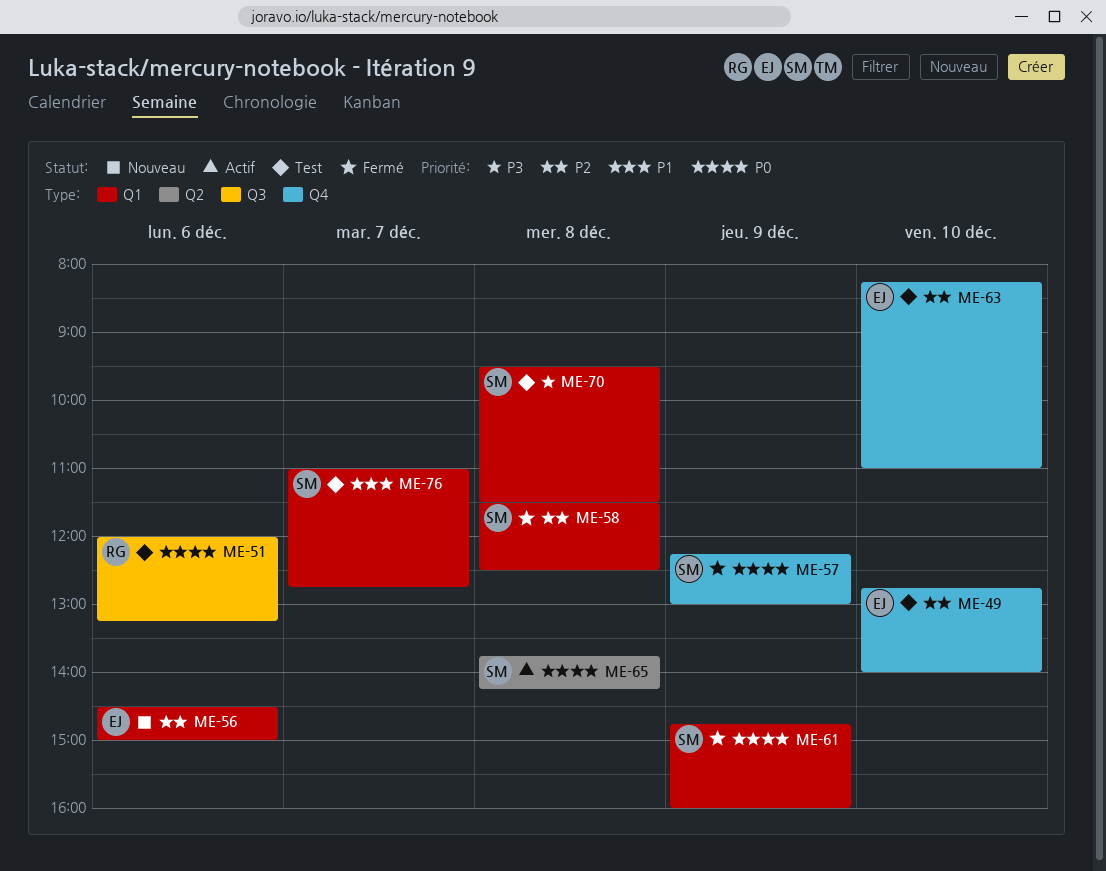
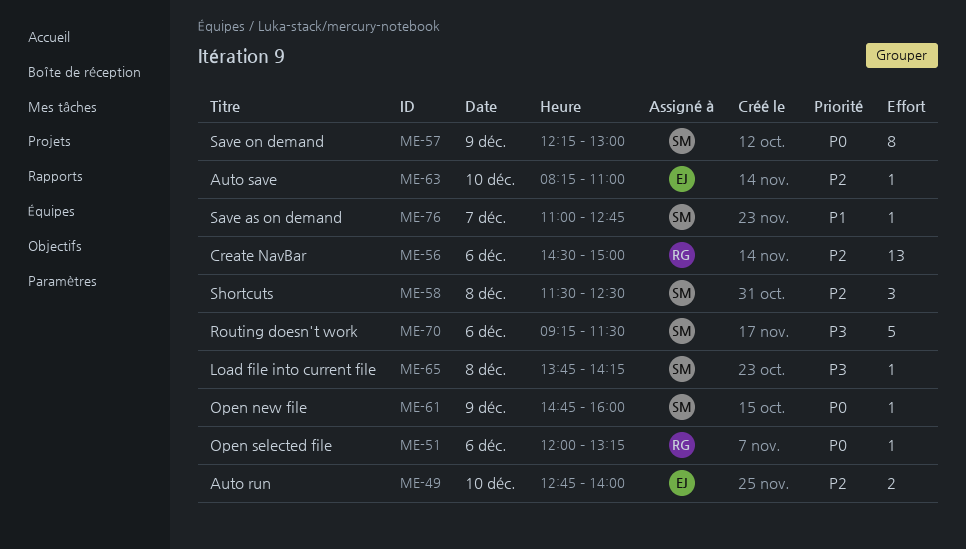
ME-56, owner: EJ -> RG
ME-65, priority: P0 -> P3
ME-70, day: Dec 8 -> Dec 6
ME-70, begins: 09:30 -> 09:15

